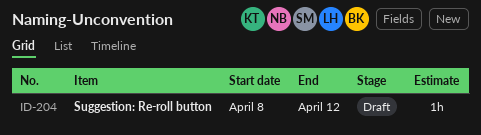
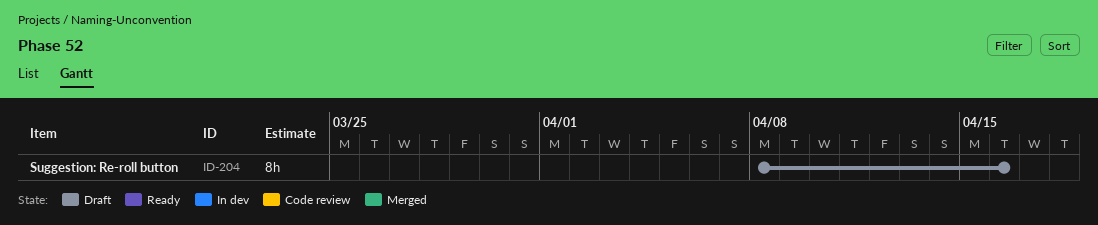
ID-204, estimate: 1h -> 8h
ID-204, due: Apr 12 -> Apr 16

